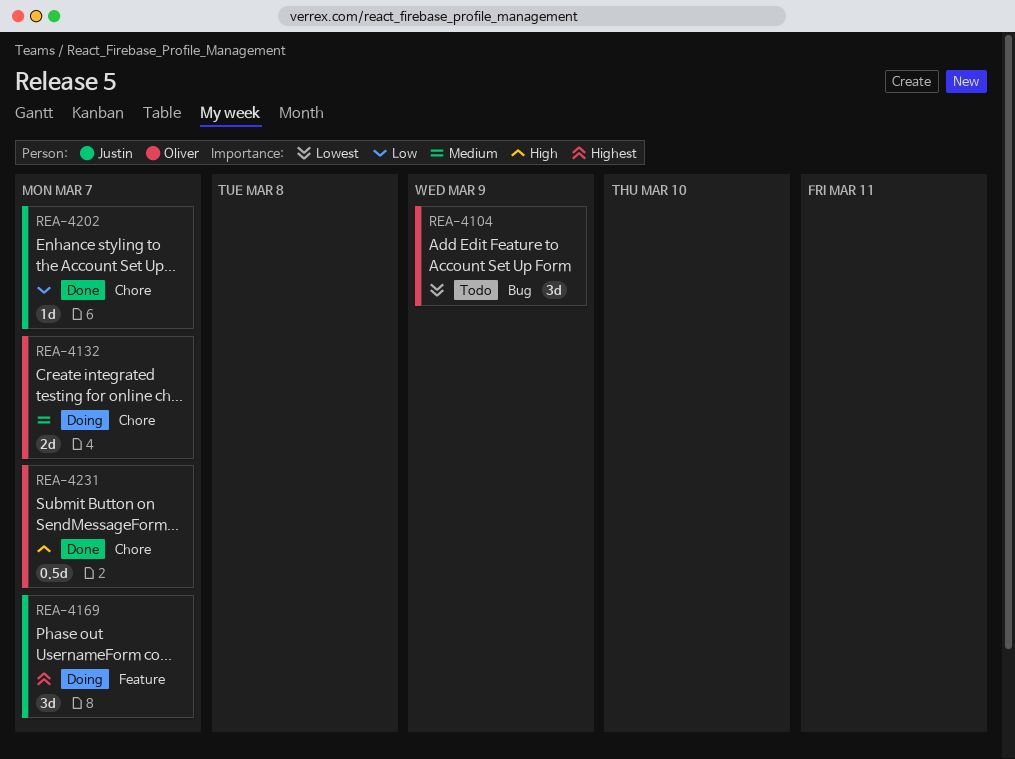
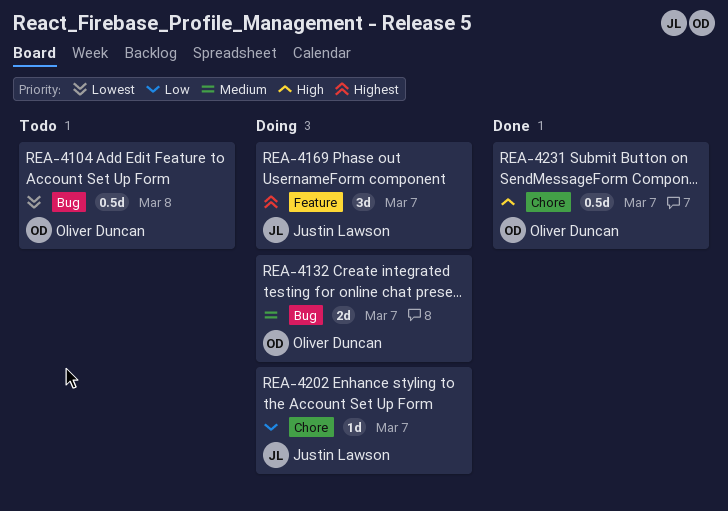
REA-4104, estimate: 3d -> 0.5d
REA-4104, due: Mar 9 -> Mar 8
REA-4132, label: Chore -> Bug
REA-4202, status: Done -> Doing

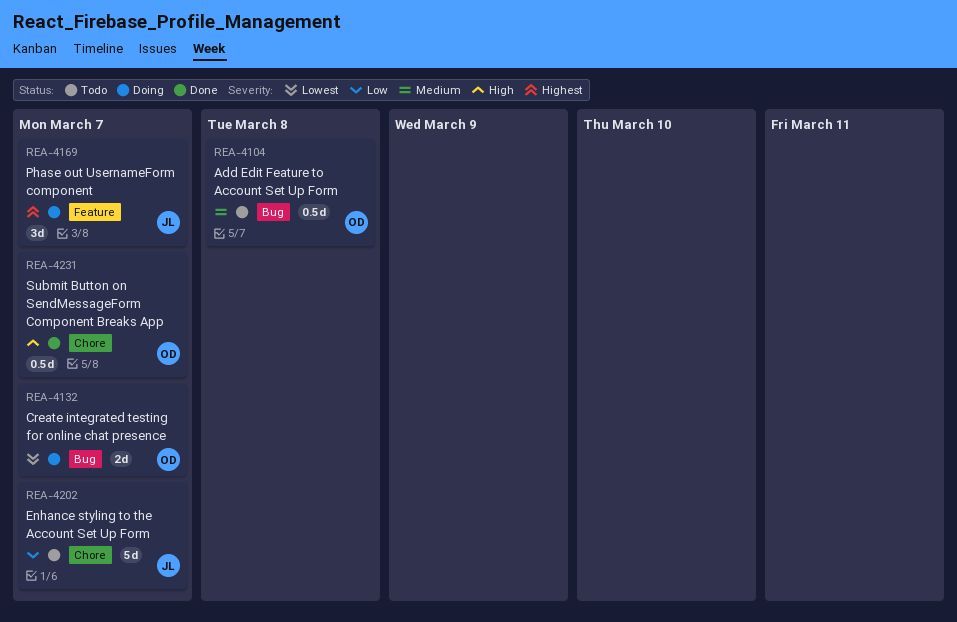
REA-4104, priority: Lowest -> Medium
REA-4132, priority: Medium -> Lowest
REA-4202, status: Doing -> Todo
REA-4202, estimate: 1d -> 5d

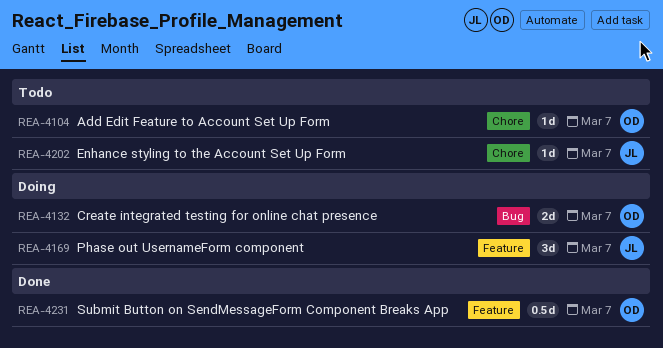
REA-4104, label: Bug -> Chore
REA-4104, estimate: 0.5d -> 1d
REA-4104, due: Mar 8 -> Mar 7
REA-4202, estimate: 5d -> 1d
REA-4231, label: Chore -> Feature

